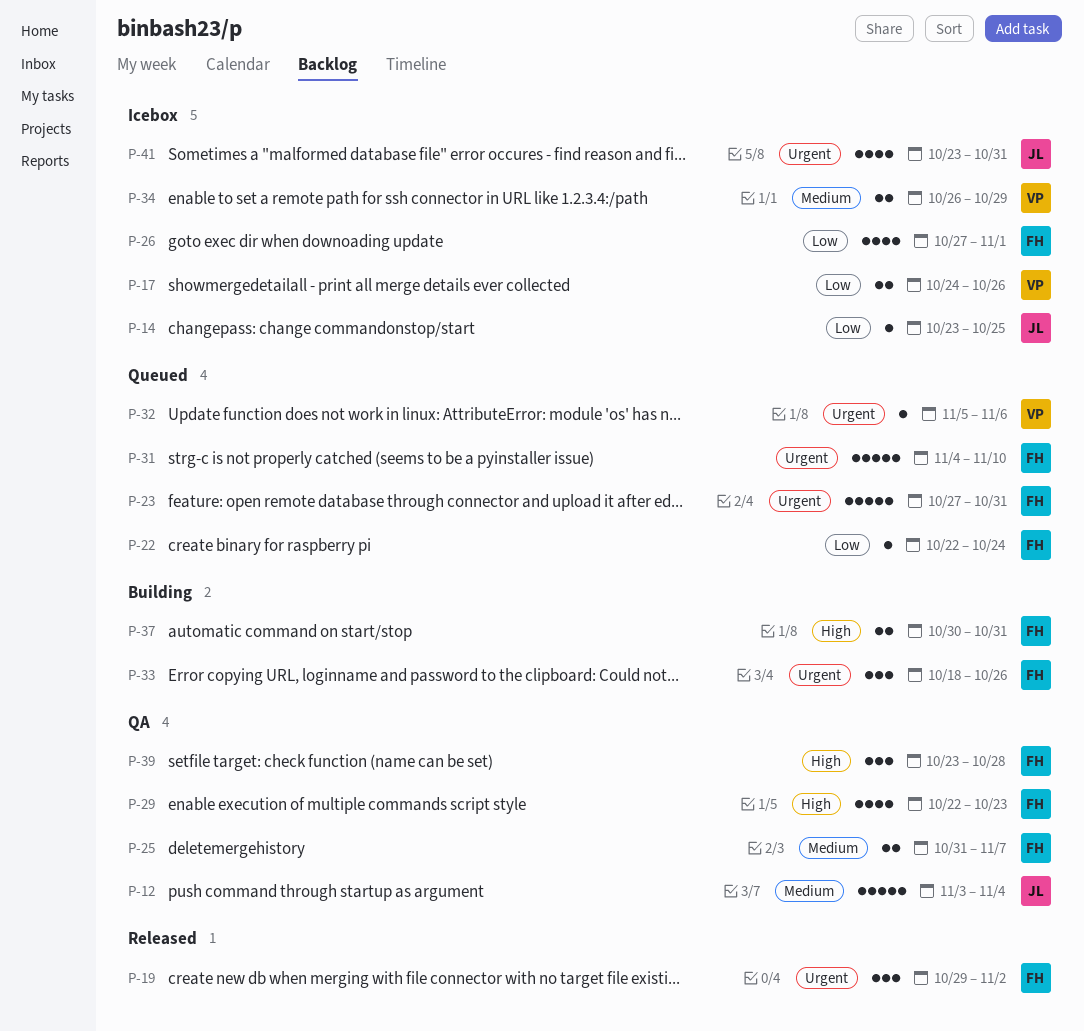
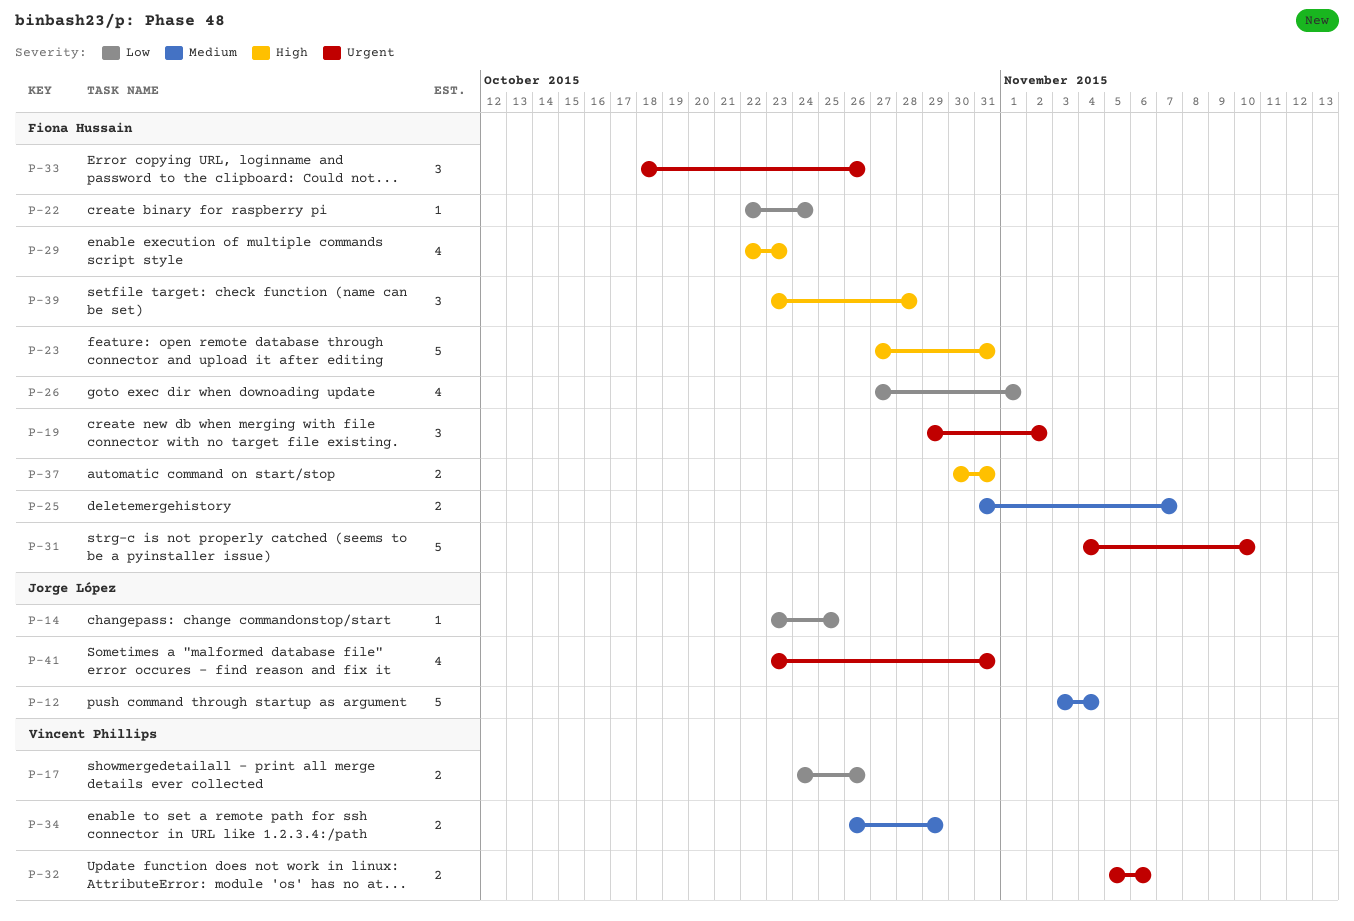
P-23, priority: Urgent -> High
P-32, estimate: 1 -> 2

